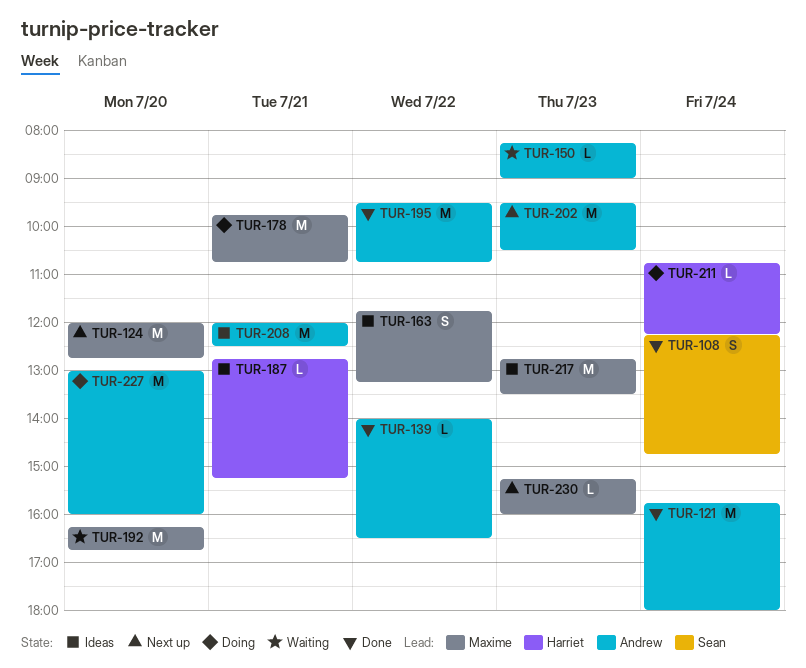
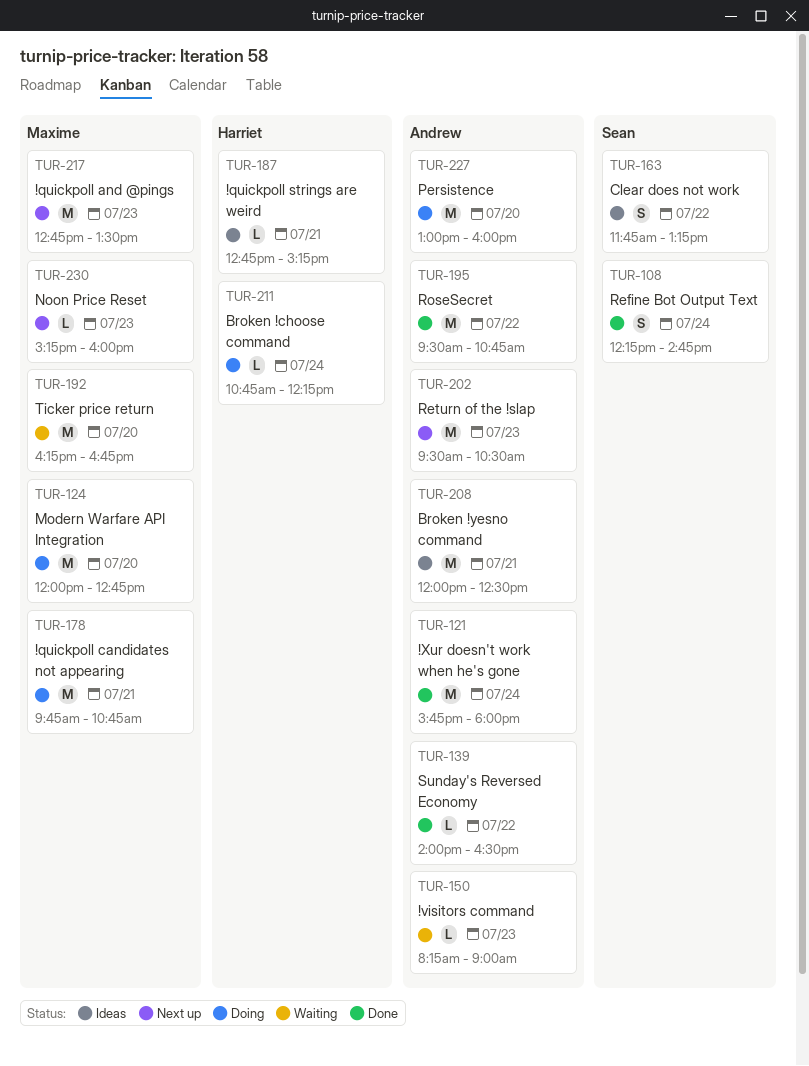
TUR-124, status: Next up -> Doing
TUR-163, owner: Maxime -> Sean
TUR-217, status: Ideas -> Next up

